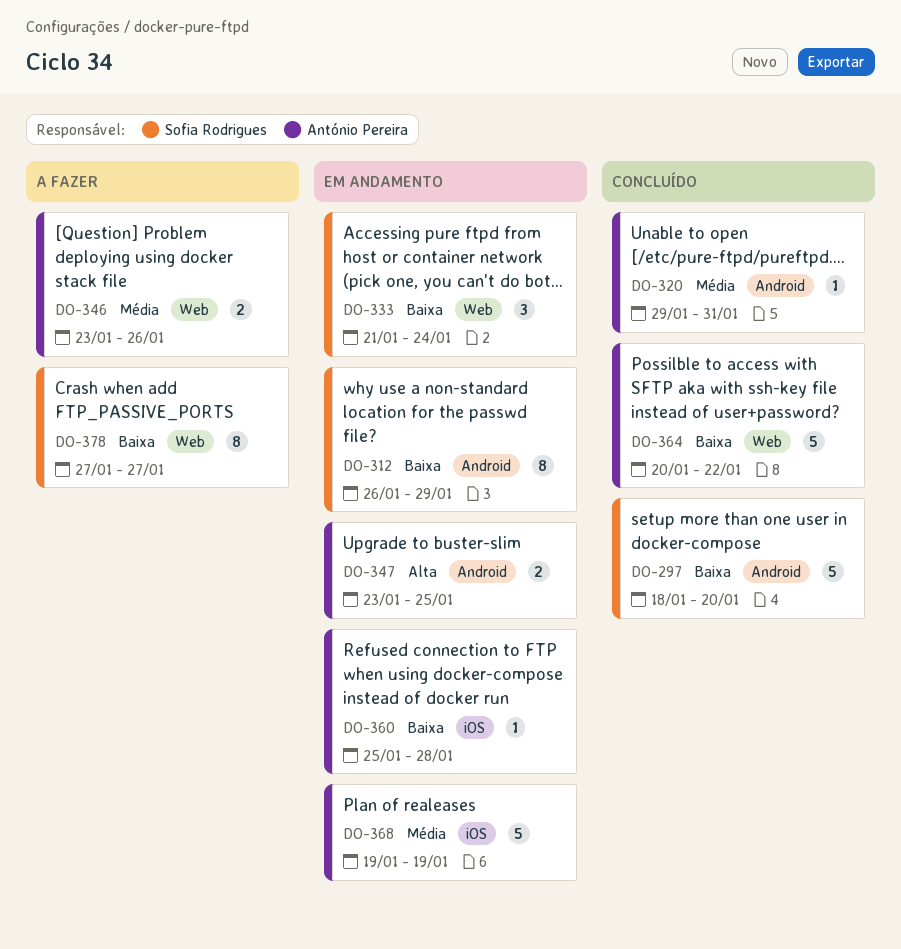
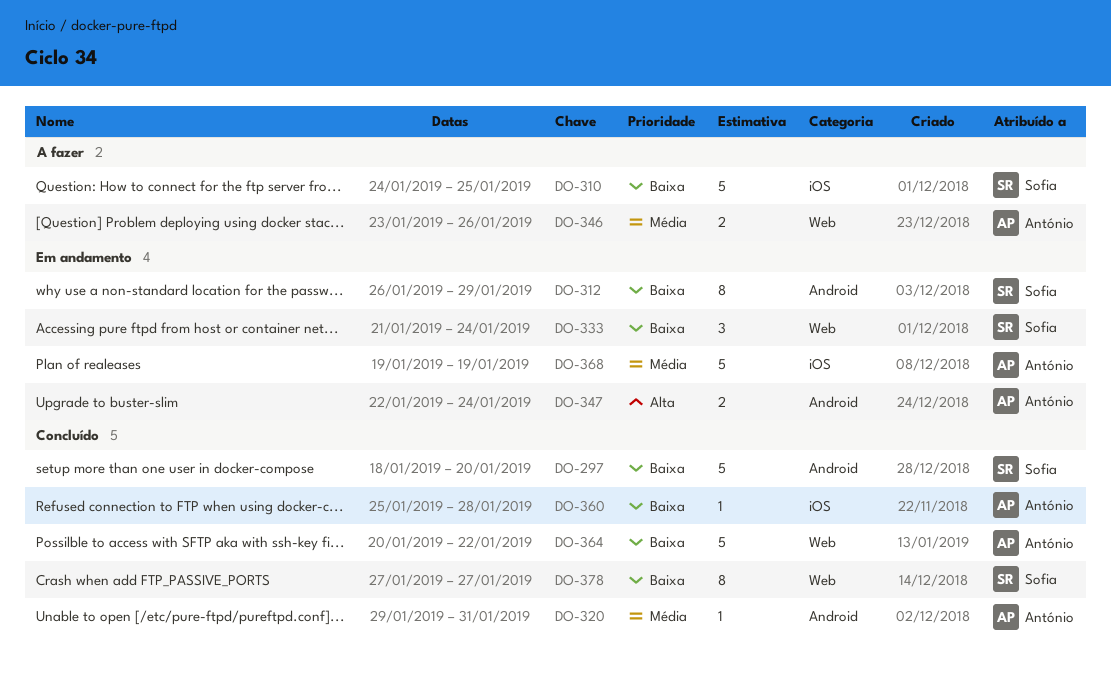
DO-310: none -> present
DO-347, start: Jan 23 -> Jan 22
DO-347, due: Jan 25 -> Jan 24
DO-360, status: Em andamento -> Concluído
DO-378, status: A fazer -> Concluído

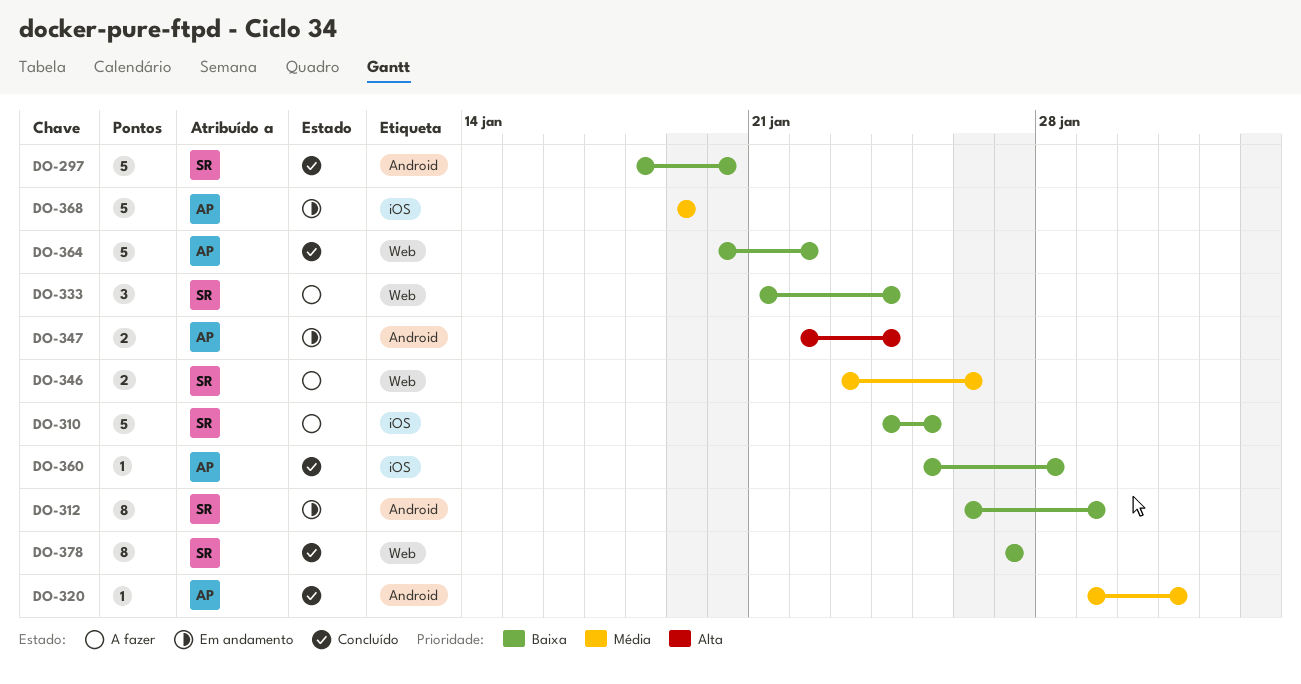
DO-333, status: Em andamento -> A fazer
DO-346, owner: António -> Sofia

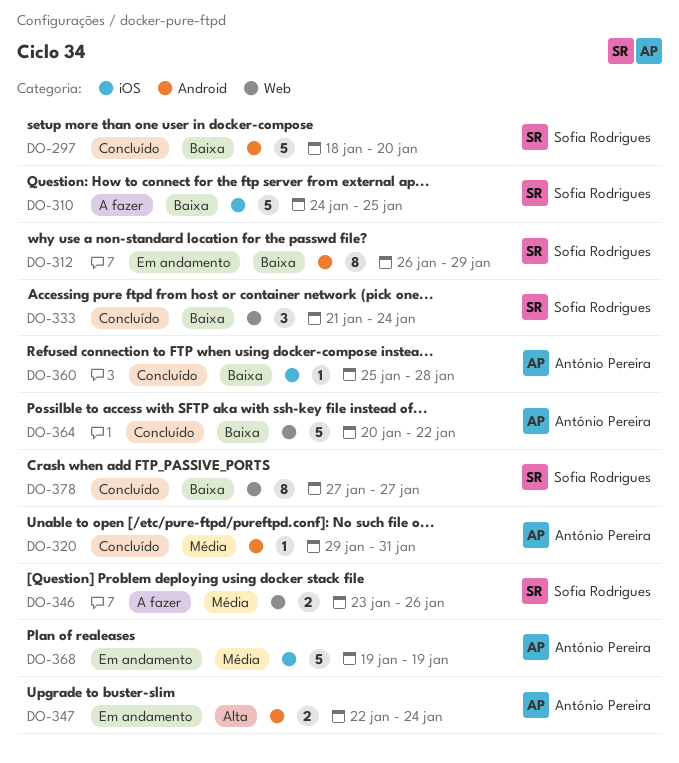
DO-333, status: A fazer -> Concluído

